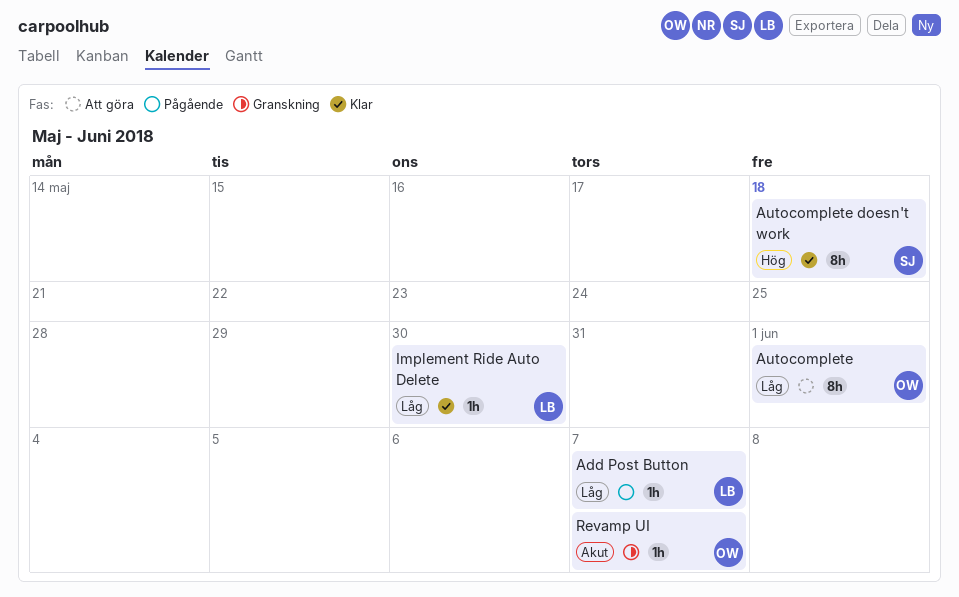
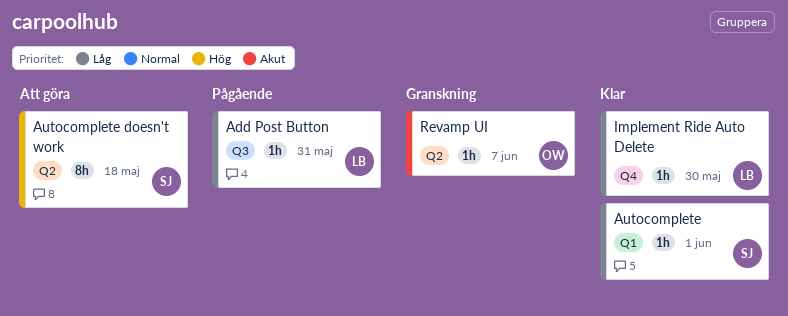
Add Post Button, due: Jun 7 -> May 31
Autocomplete, status: Att göra -> Klar
Autocomplete, owner: OW -> SJ
Autocomplete, estimate: 8h -> 1h
Autocomplete doesn't work, status: Klar -> Att göra

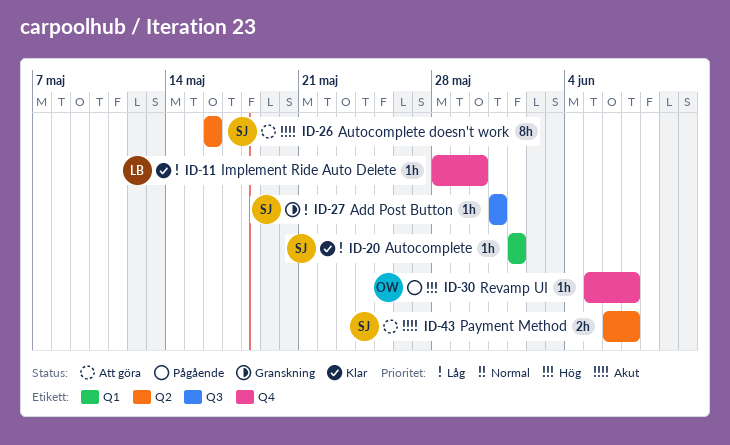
Add Post Button, status: Pågående -> Granskning
Add Post Button, owner: LB -> SJ
Autocomplete doesn't work, priority: Hög -> Akut
Autocomplete doesn't work, due: May 18 -> May 16
Payment Method: none -> present
Revamp UI, status: Granskning -> Pågående
Revamp UI, priority: Akut -> Hög
Revamp UI, label: Q2 -> Q4

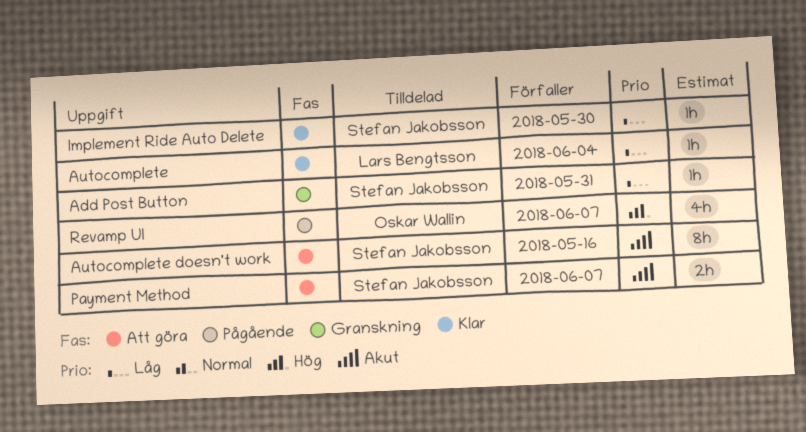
Autocomplete, owner: Stefan Jakobsson -> Lars Bengtsson
Autocomplete, due: Jun 1 -> Jun 4
Implement Ride Auto Delete, owner: Lars Bengtsson -> Stefan Jakobsson
Revamp UI, estimate: 1h -> 4h

